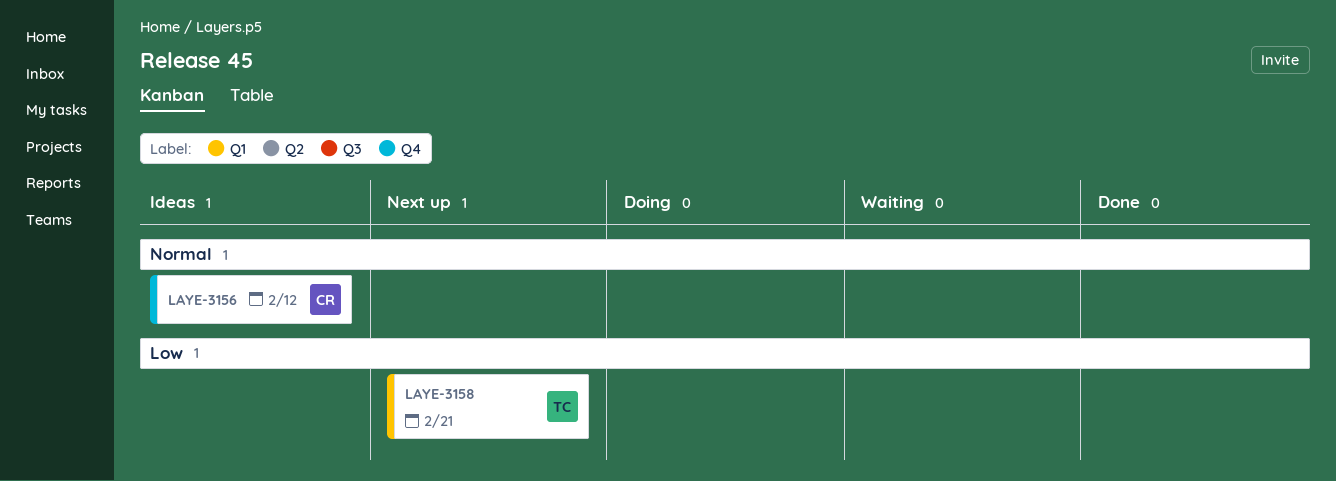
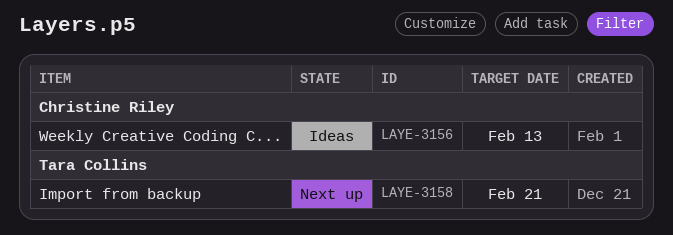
LAYE-3156, due: Feb 12 -> Feb 13

